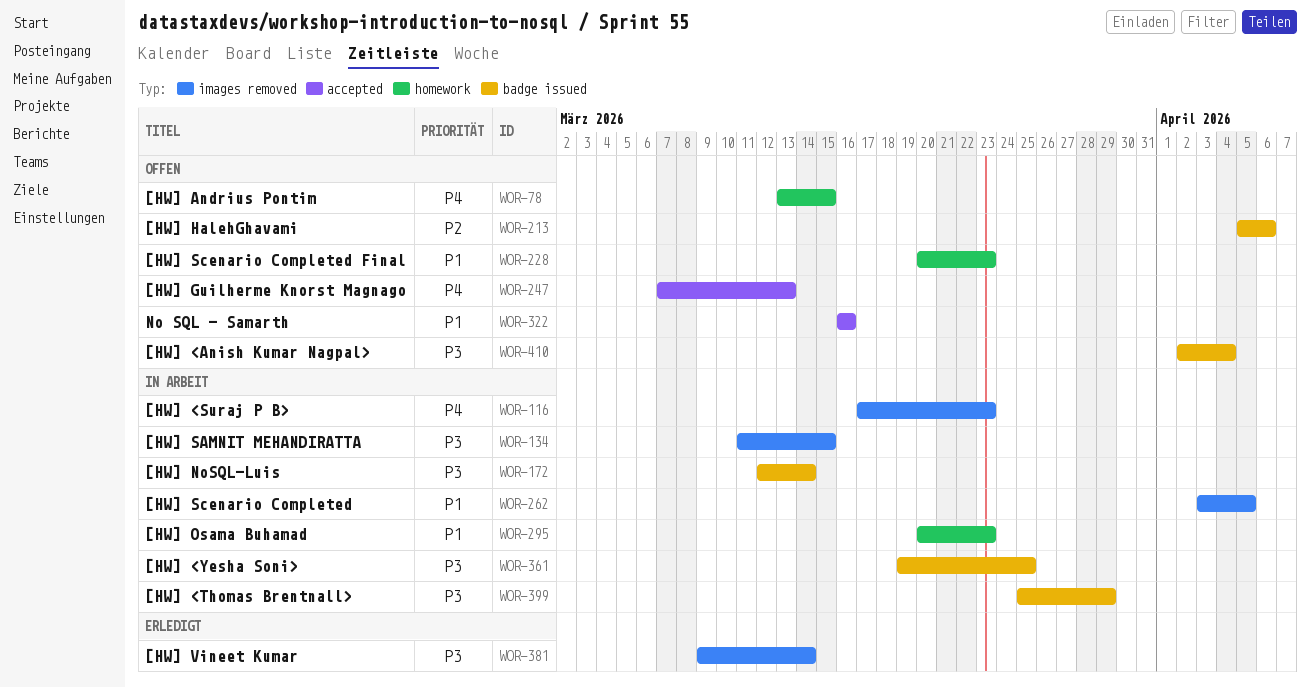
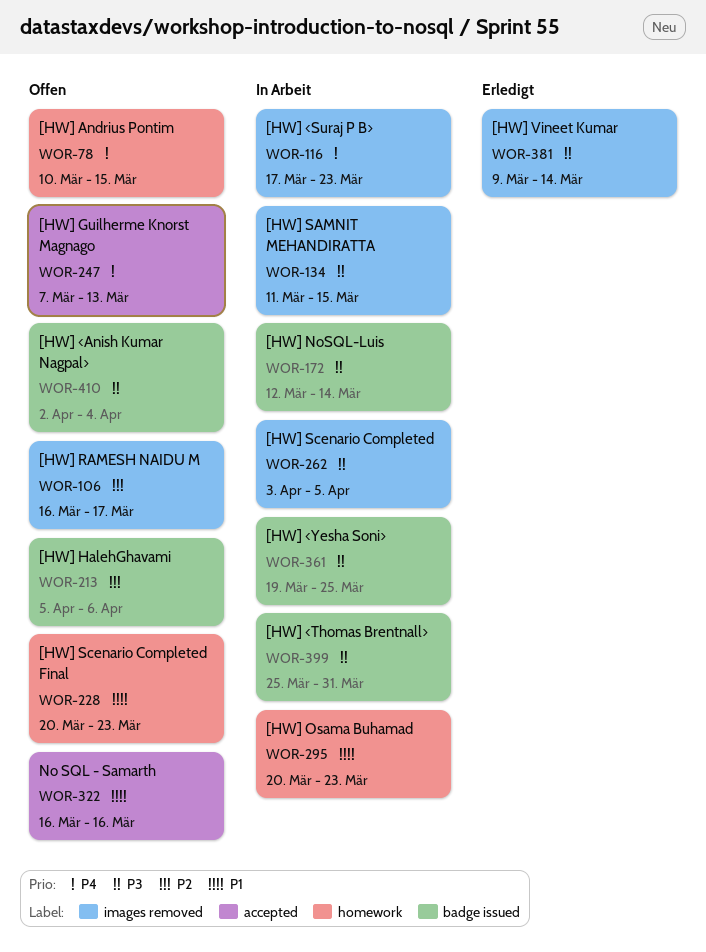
WOR-78, start: Mar 13 -> Mar 10
WOR-106: none -> present
WOR-262, priority: P1 -> P3
WOR-399, due: Mar 29 -> Mar 31

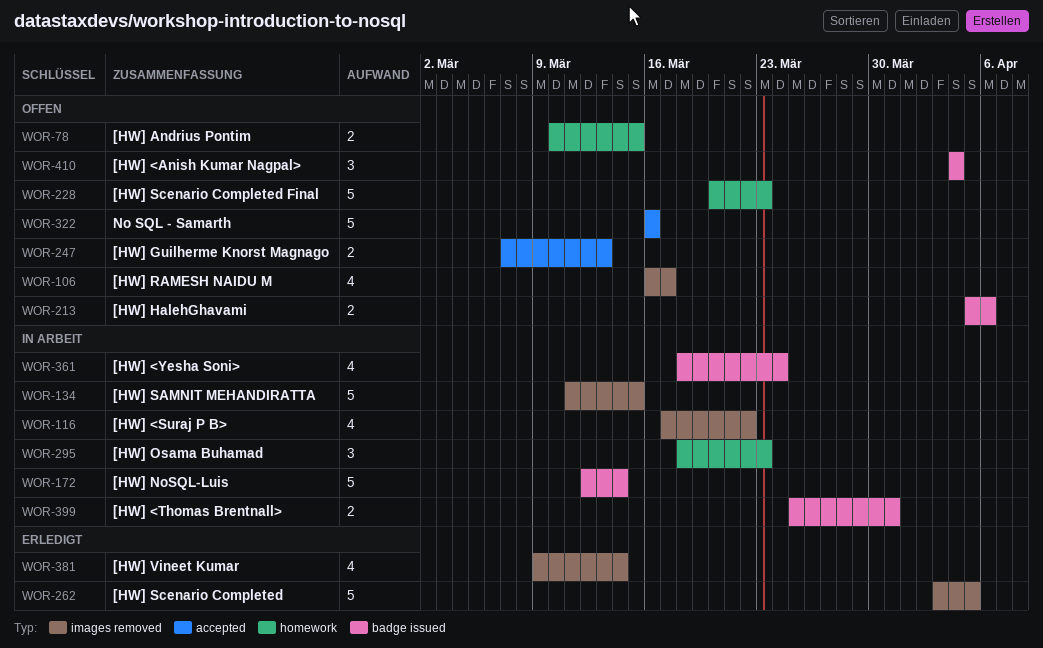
WOR-116, due: Mar 23 -> Mar 22
WOR-262, status: In Arbeit -> Erledigt
WOR-295, start: Mar 20 -> Mar 18
WOR-361, start: Mar 19 -> Mar 18
WOR-361, due: Mar 25 -> Mar 24
WOR-410, start: Apr 2 -> Apr 4

